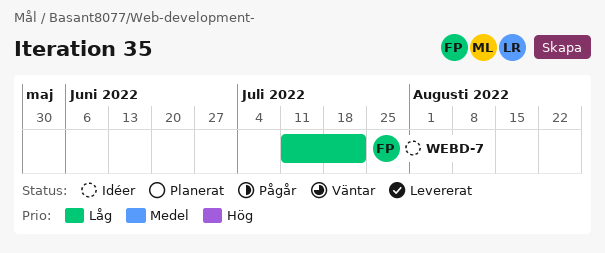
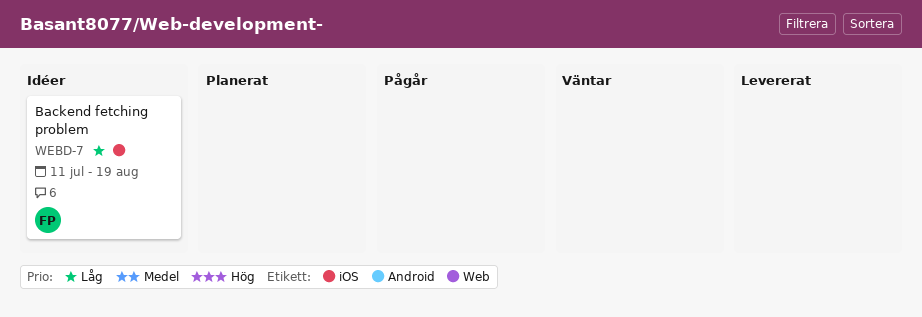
WEBD-7, due: Jul 22 -> Aug 19

